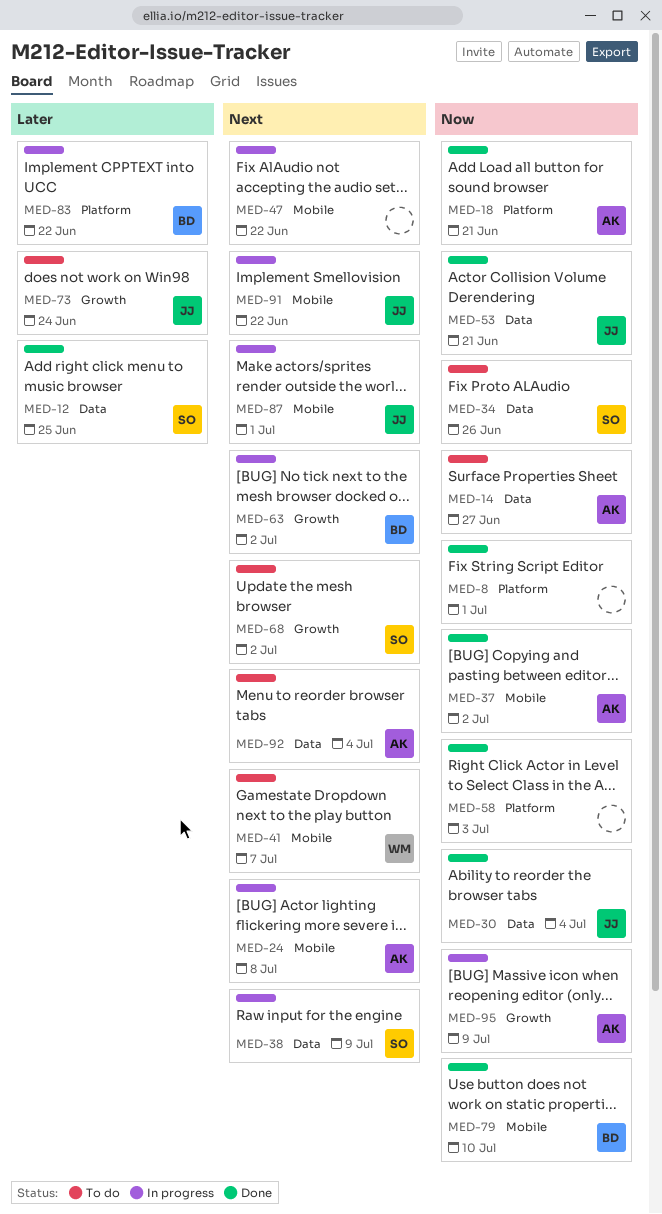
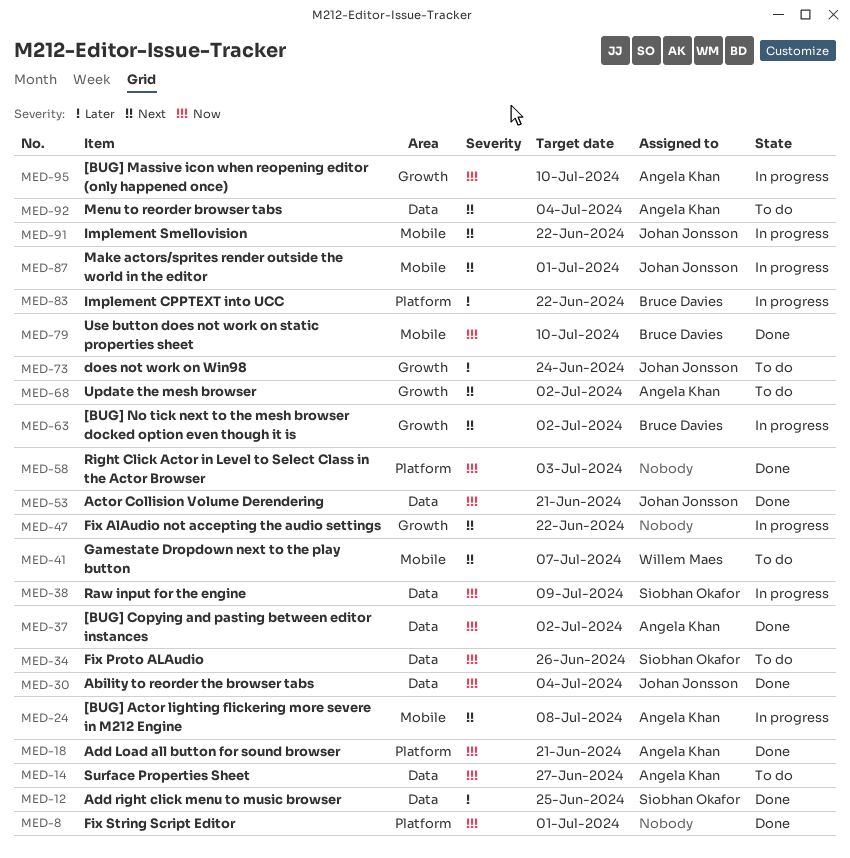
MED-37, label: Mobile -> Data
MED-38, priority: Next -> Now
MED-47, label: Mobile -> Growth
MED-68, owner: Siobhan Okafor -> Angela Khan
MED-95, due: Jul 9 -> Jul 10

